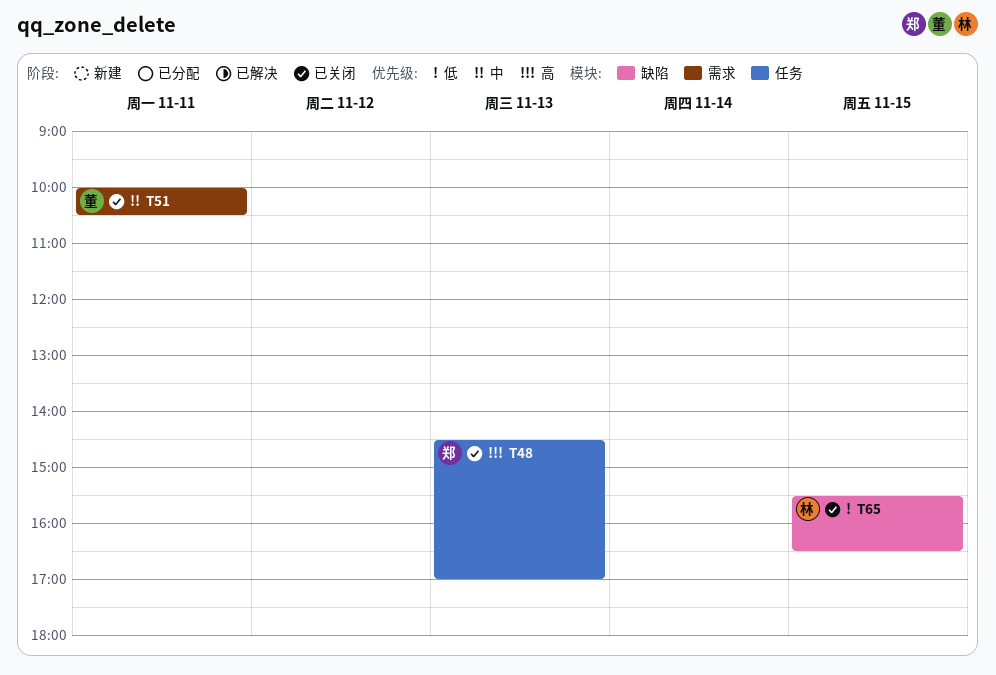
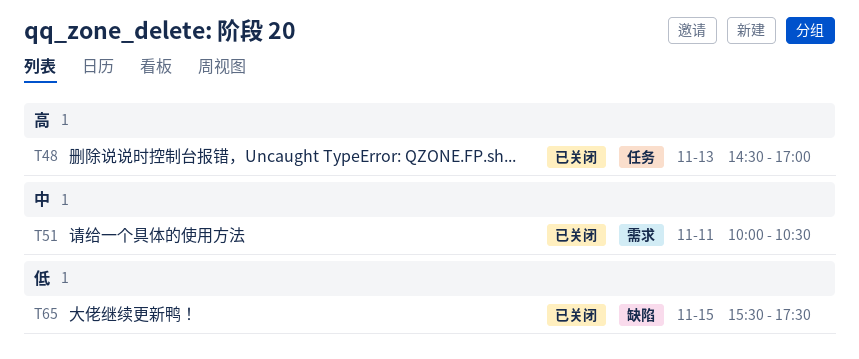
T65, ends: 16:30 -> 17:30

